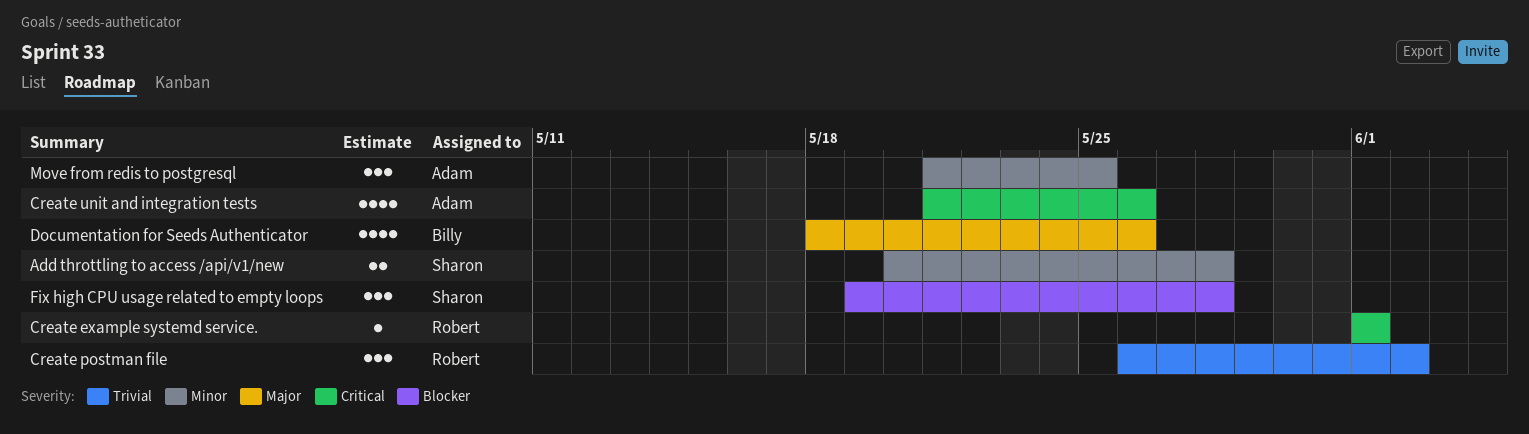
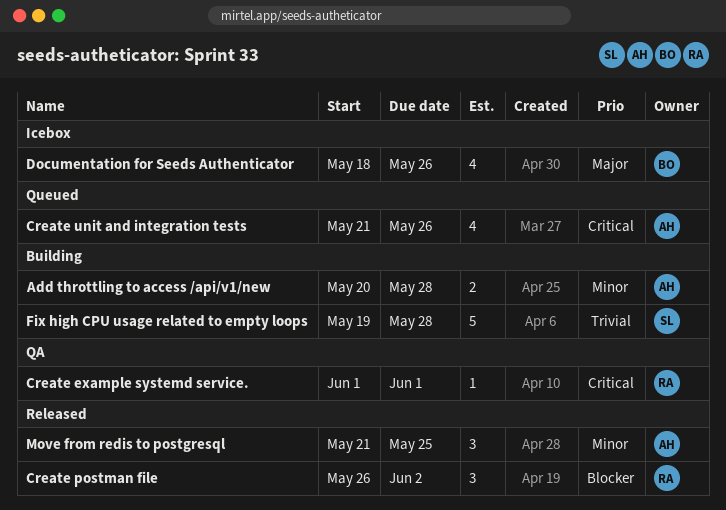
Add throttling to access /api/v1/new, owner: Sharon -> Adam
Create postman file, priority: Trivial -> Blocker
Fix high CPU usage related to empty loops, priority: Blocker -> Trivial
Fix high CPU usage related to empty loops, estimate: 3 -> 5

